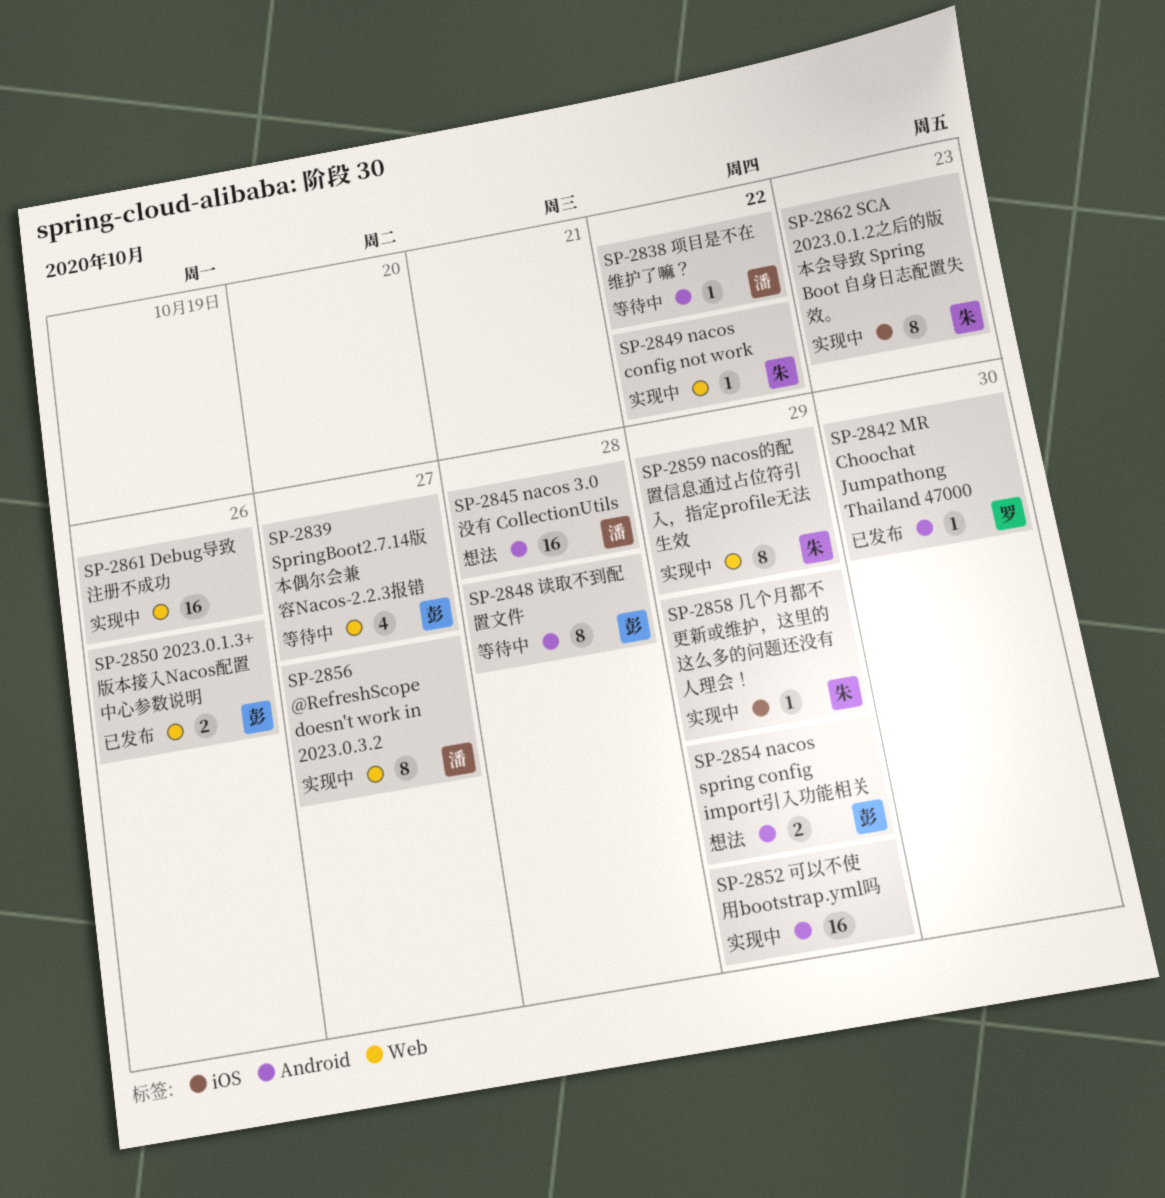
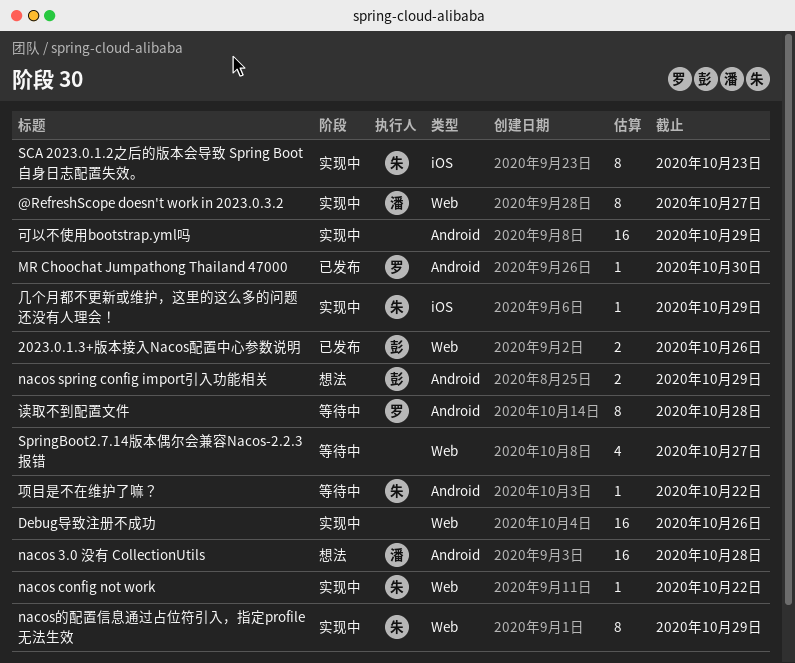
SpringBoot2.7.14版本偶尔会兼容Nacos-2.2.3报错, owner: 彭 -> none
读取不到配置文件, owner: 彭 -> 罗
项目是不在维护了嘛？, owner: 潘 -> 朱

